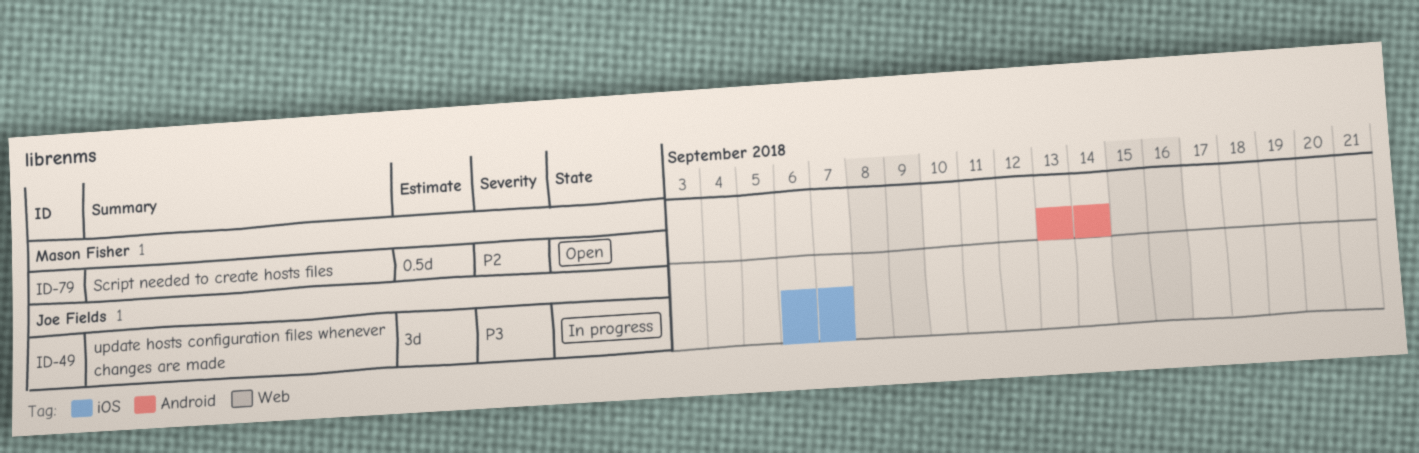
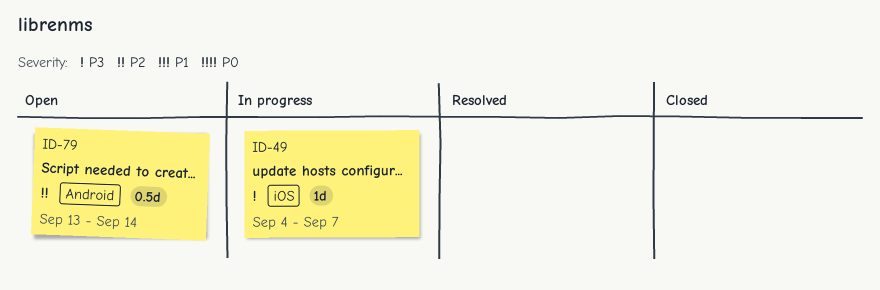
ID-49, estimate: 3d -> 1d
ID-49, start: Sep 6 -> Sep 4

